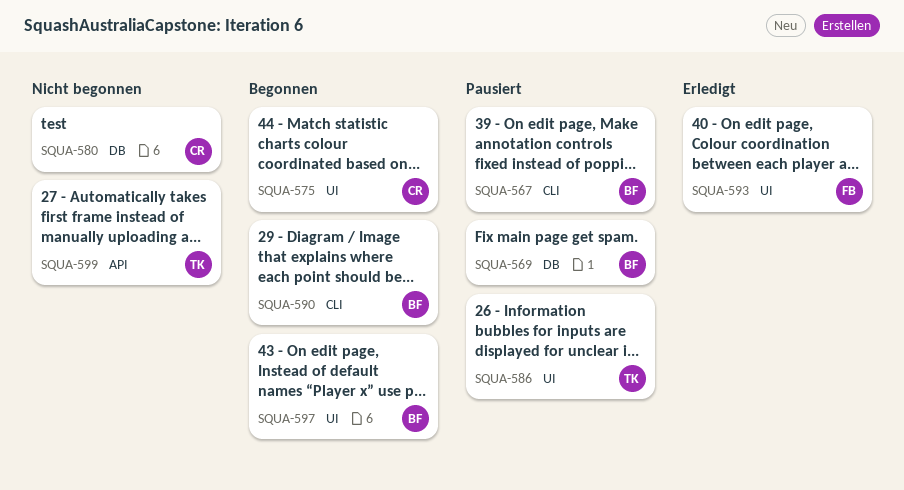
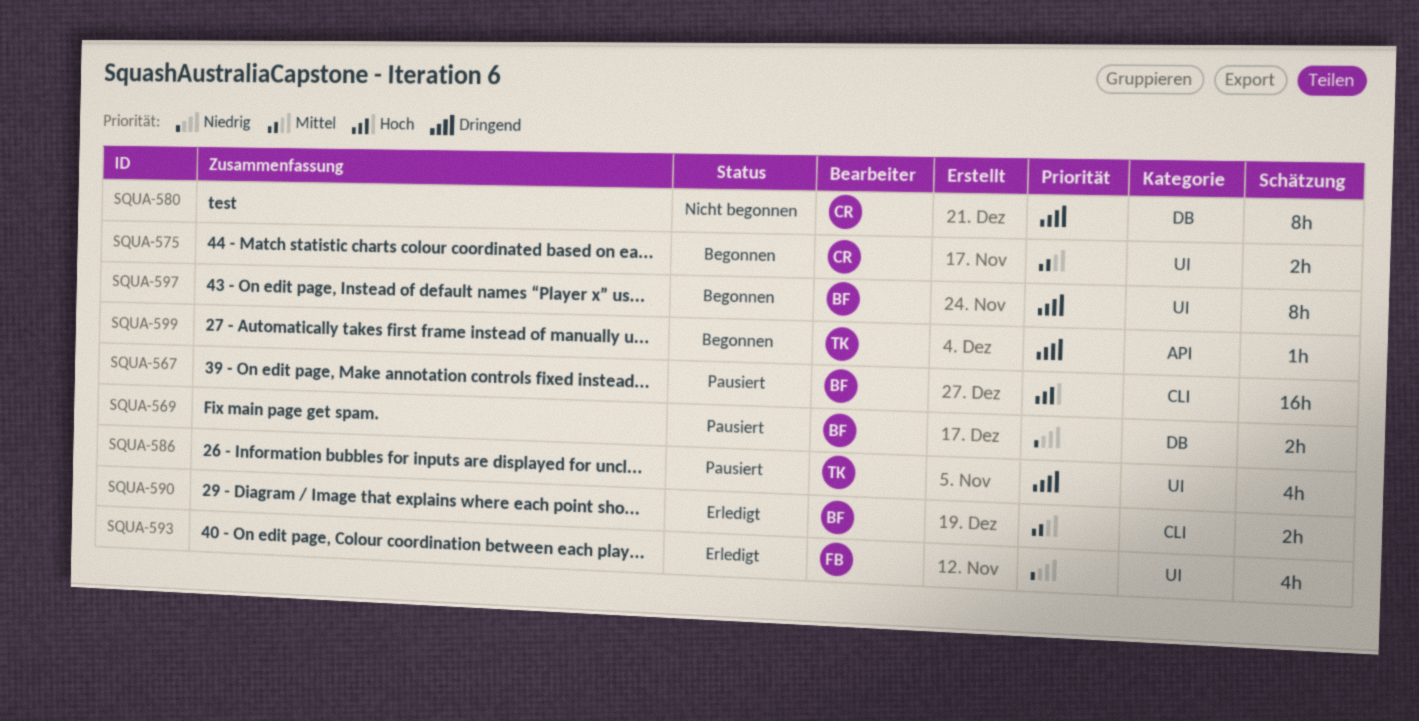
SQUA-590, status: Begonnen -> Erledigt
SQUA-599, status: Nicht begonnen -> Begonnen

